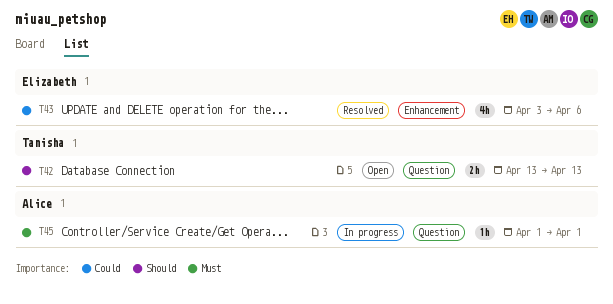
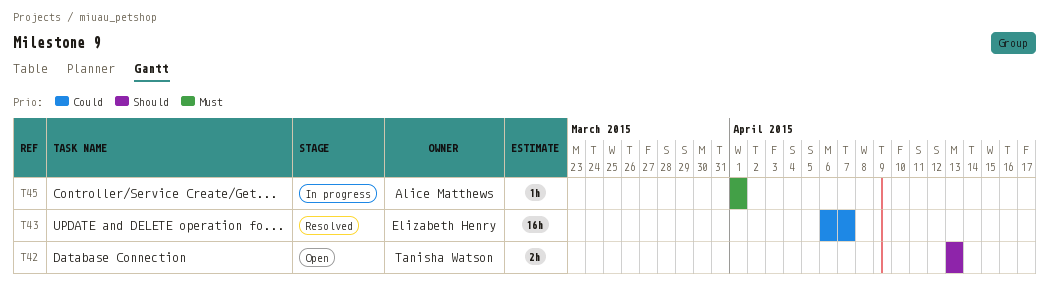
T43, estimate: 4h -> 16h
T43, start: Apr 3 -> Apr 6
T43, due: Apr 6 -> Apr 7

